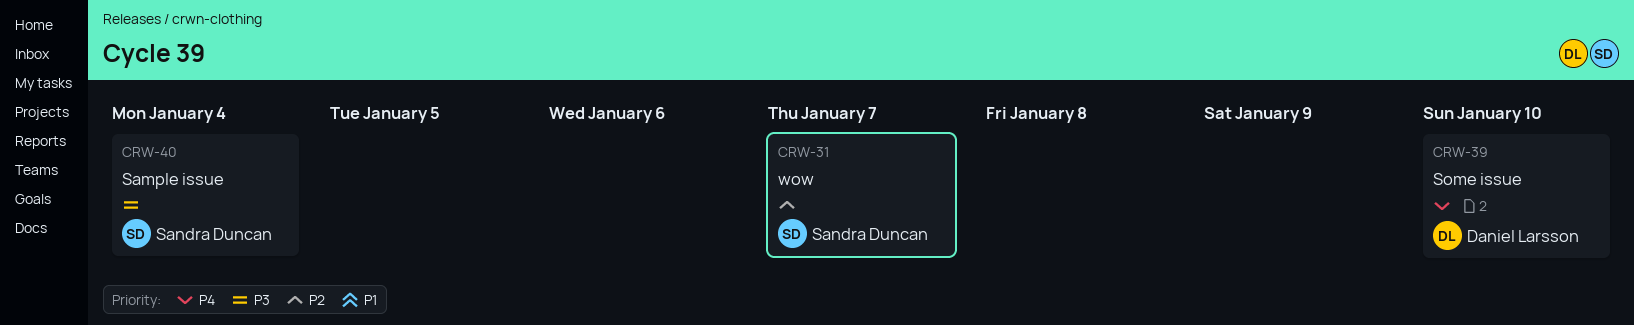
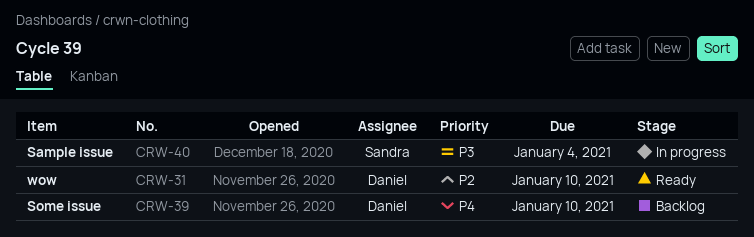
CRW-31, owner: Sandra Duncan -> Daniel Larsson
CRW-31, due: Jan 7 -> Jan 10

